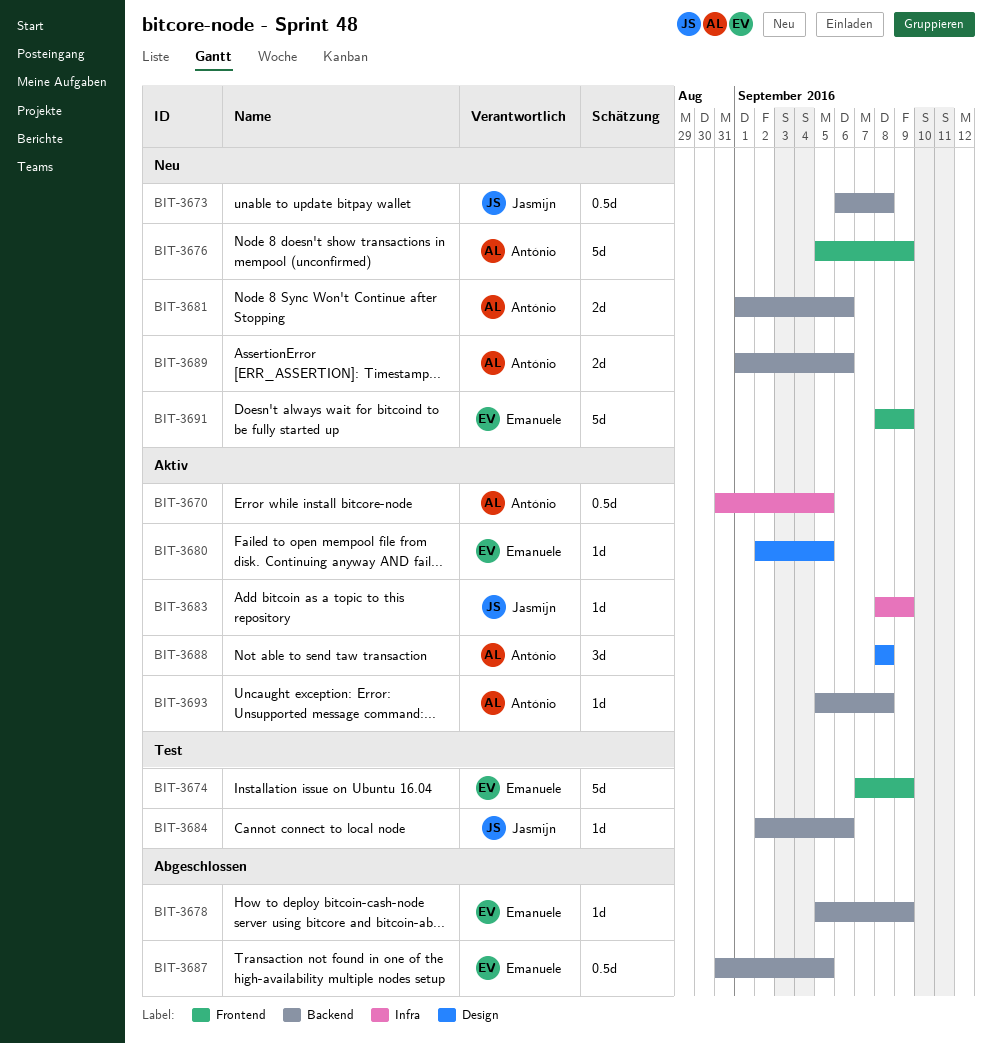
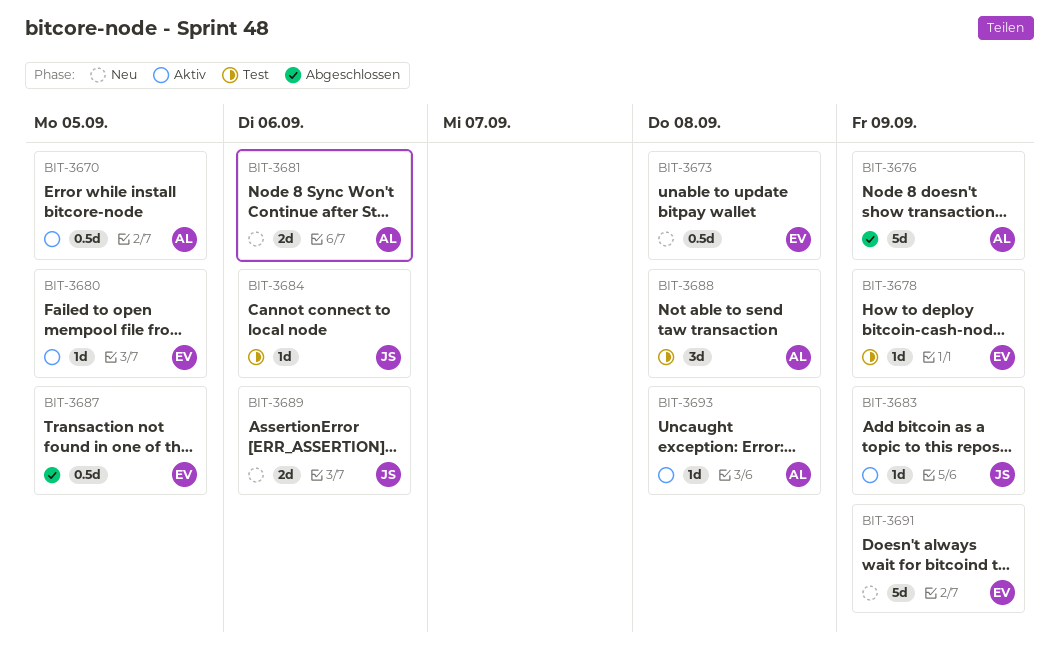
BIT-3673, owner: Jasmijn -> Emanuele
BIT-3674: present -> none
BIT-3676, status: Neu -> Abgeschlossen
BIT-3678, status: Abgeschlossen -> Test
BIT-3688, status: Aktiv -> Test
BIT-3689, owner: António -> Jasmijn

